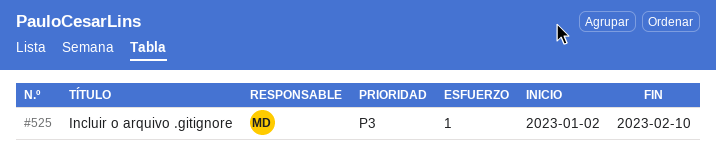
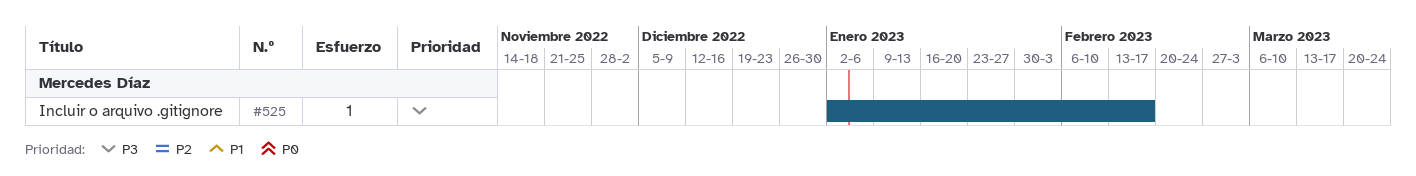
#525, due: Feb 10 -> Feb 17

